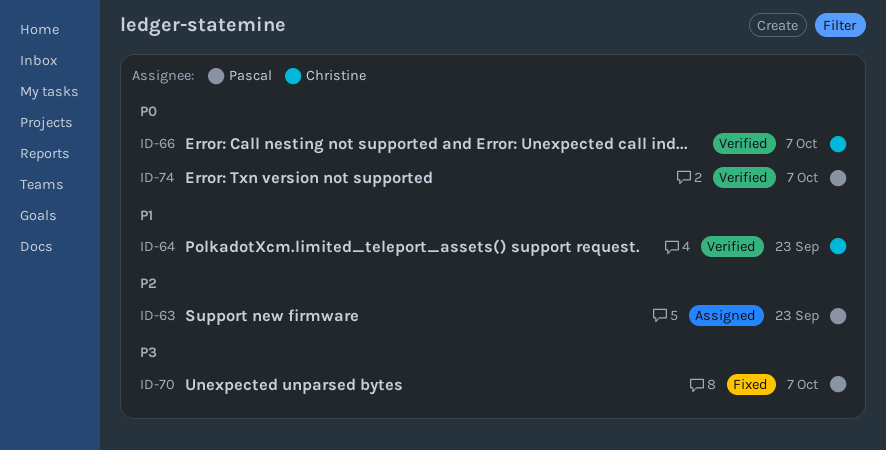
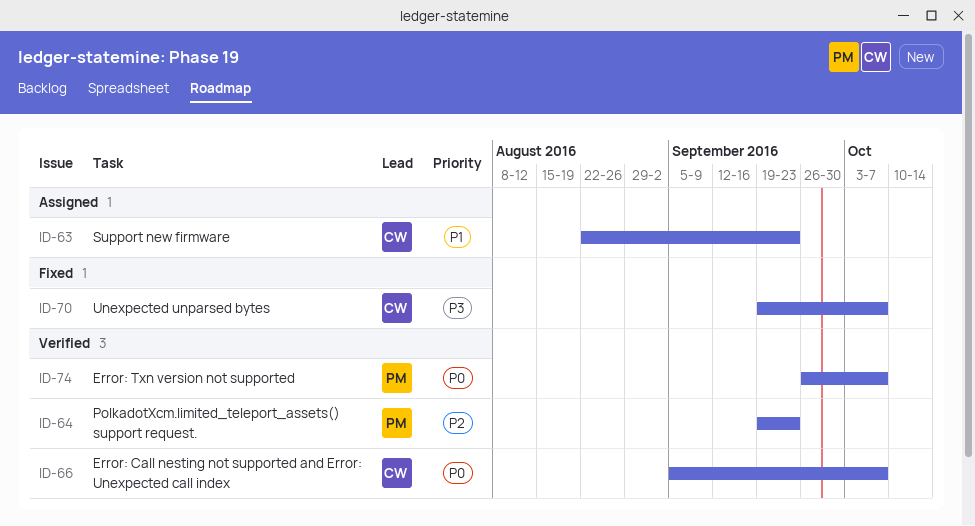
ID-63, owner: Pascal -> Christine
ID-63, priority: P2 -> P1
ID-64, owner: Christine -> Pascal
ID-64, priority: P1 -> P2
ID-70, owner: Pascal -> Christine

